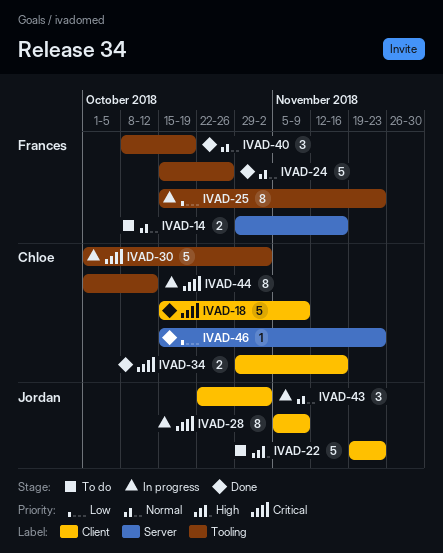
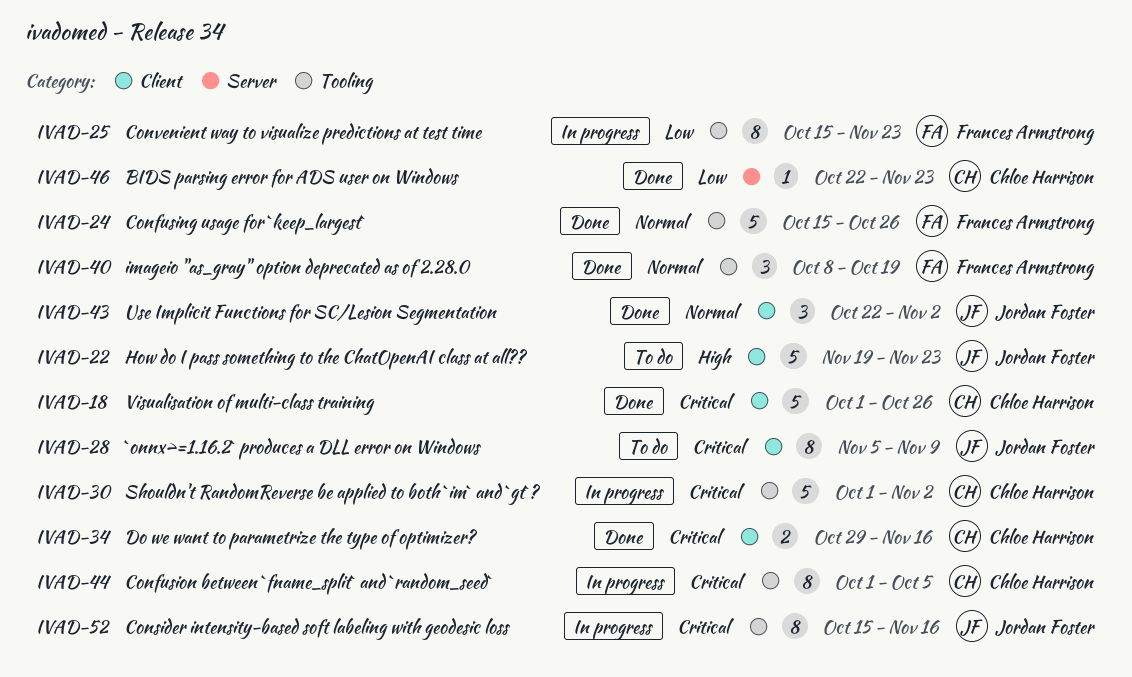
IVAD-14: present -> none
IVAD-18, start: Oct 15 -> Oct 1
IVAD-18, due: Nov 9 -> Oct 26
IVAD-28, status: In progress -> To do
IVAD-43, status: In progress -> Done
IVAD-44, due: Oct 12 -> Oct 5
IVAD-46, start: Oct 15 -> Oct 22
IVAD-52: none -> present

